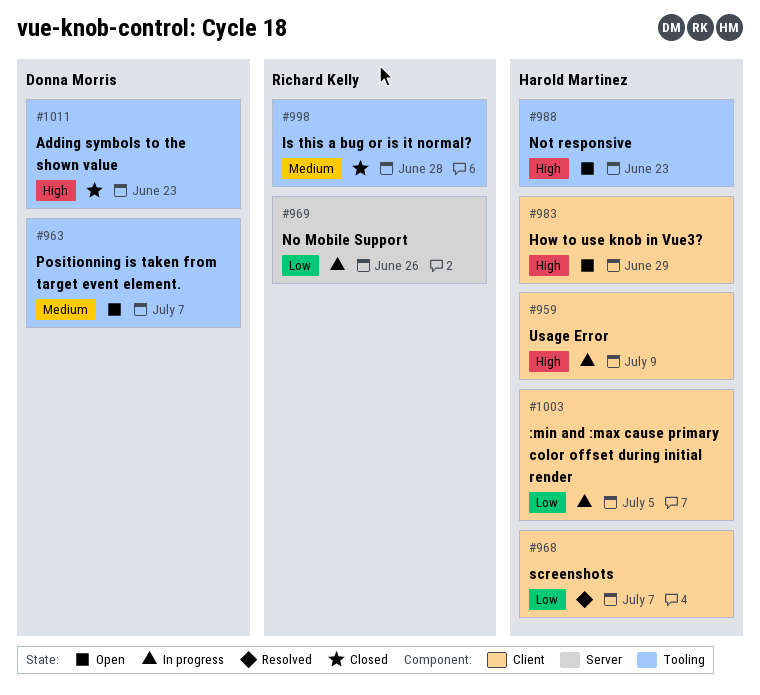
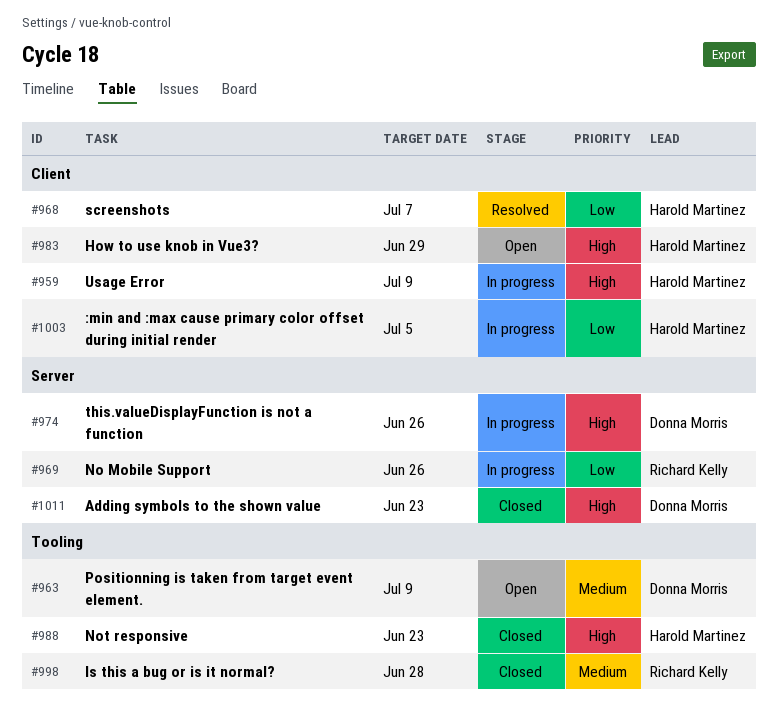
#963, due: Jul 7 -> Jul 9
#974: none -> present
#988, status: Open -> Closed
#1011, label: Tooling -> Server

